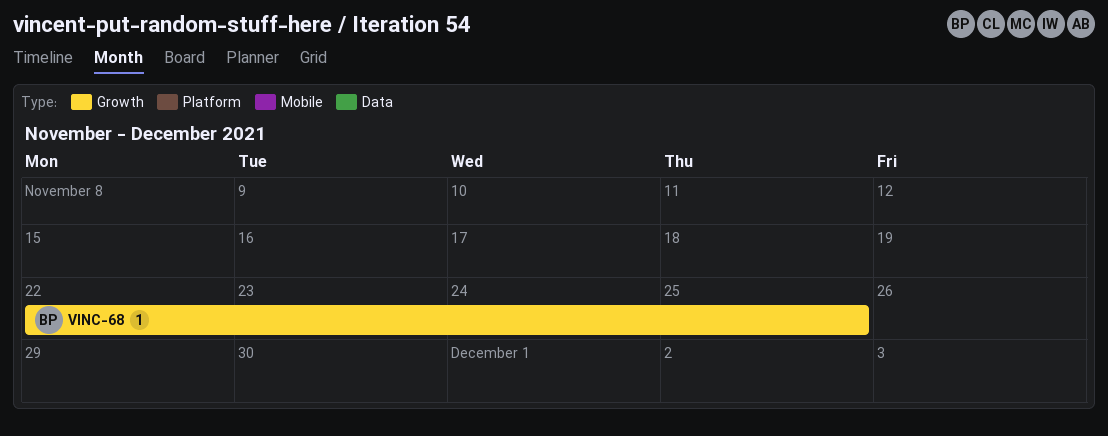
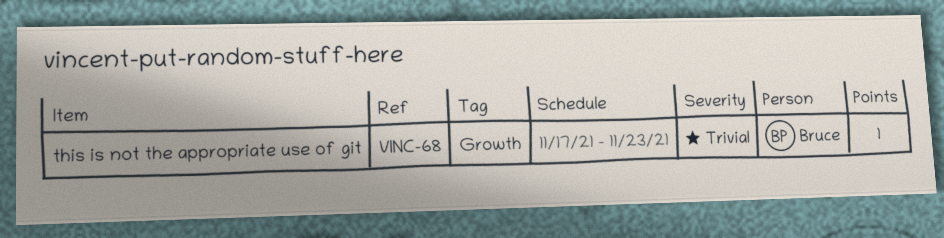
VINC-68, start: Nov 22 -> Nov 17
VINC-68, due: Nov 25 -> Nov 23

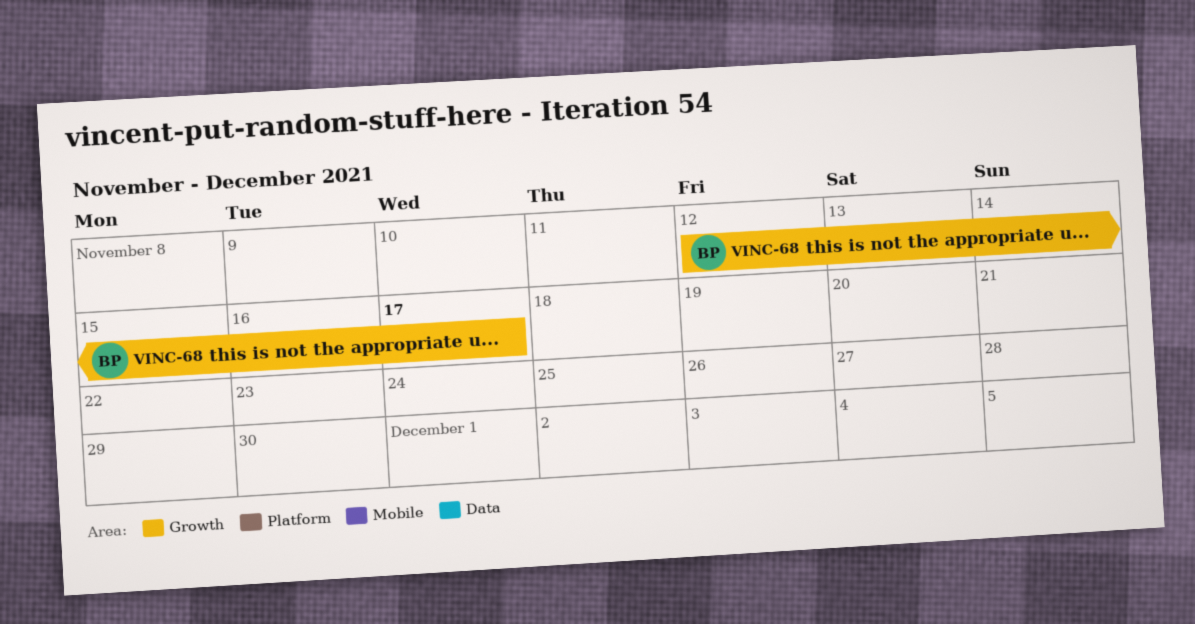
VINC-68, start: Nov 17 -> Nov 12
VINC-68, due: Nov 23 -> Nov 17

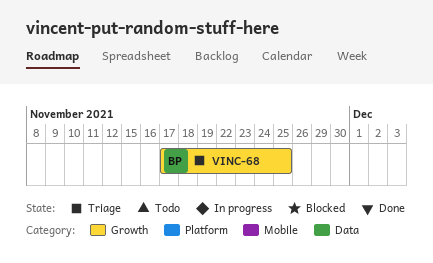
VINC-68, start: Nov 12 -> Nov 17
VINC-68, due: Nov 17 -> Nov 25

